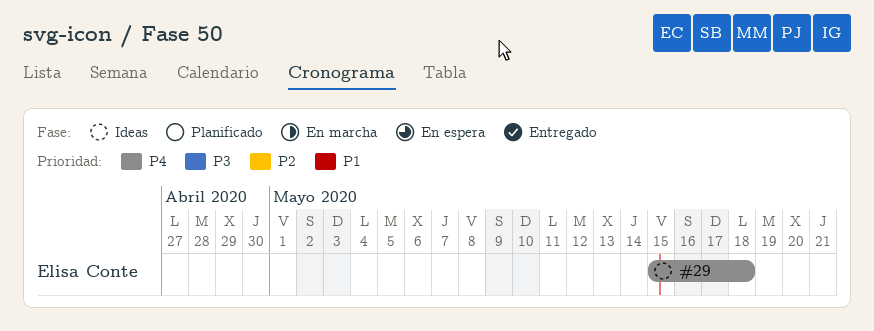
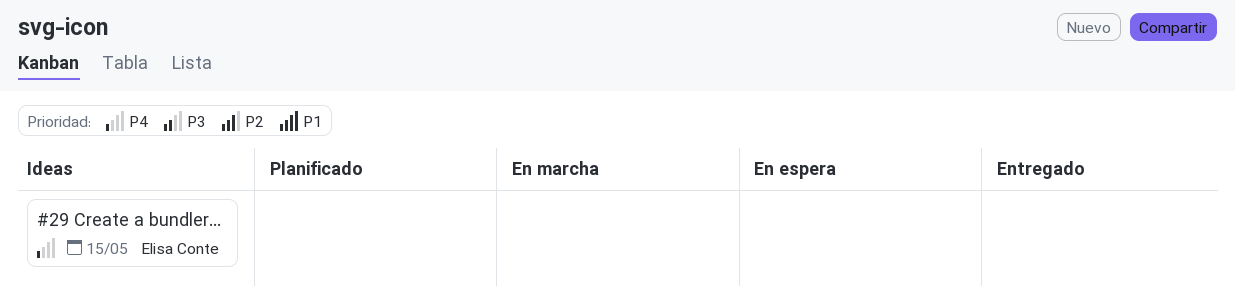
#29, due: May 18 -> May 15

